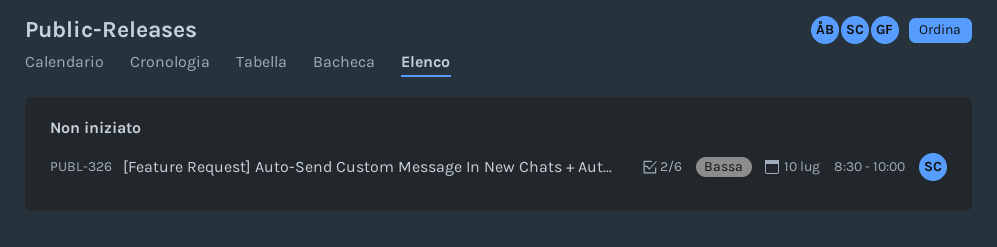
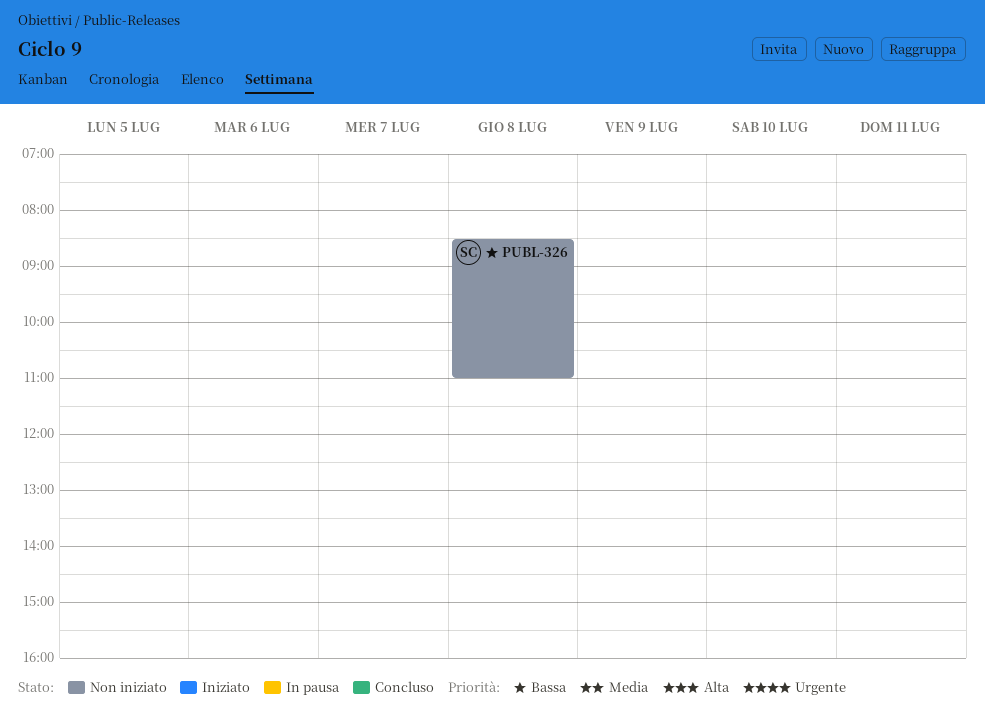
PUBL-326, day: Jul 10 -> Jul 8
PUBL-326, ends: 10:00 -> 11:00

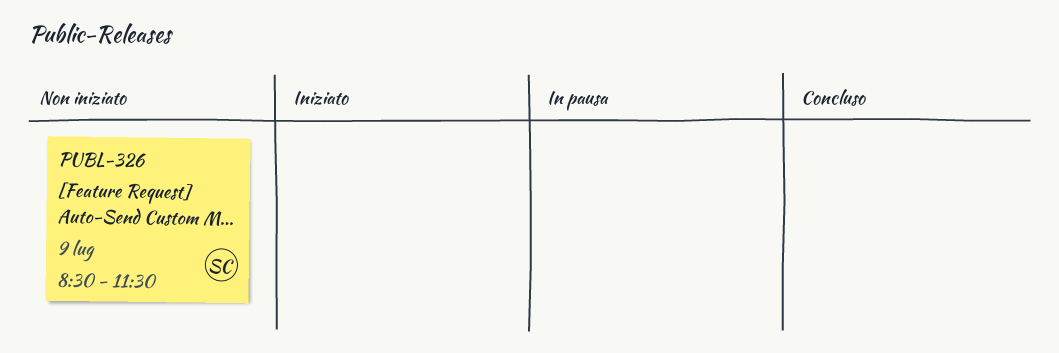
PUBL-326, day: Jul 8 -> Jul 9
PUBL-326, ends: 11:00 -> 11:30

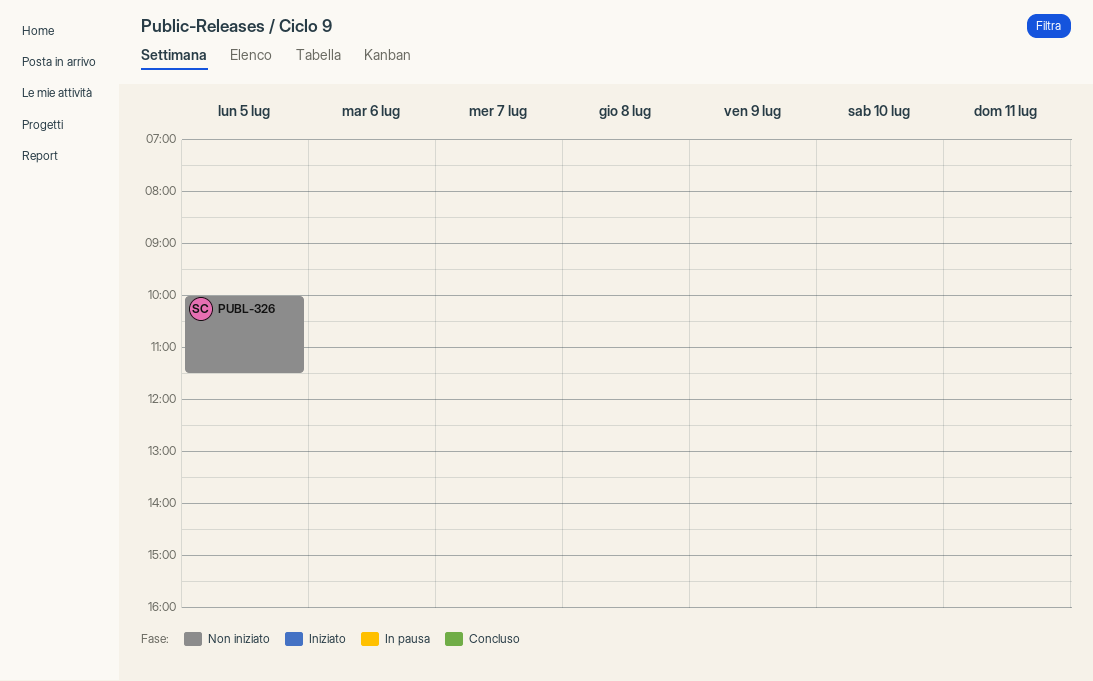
PUBL-326, day: Jul 9 -> Jul 5
PUBL-326, begins: 08:30 -> 10:00

